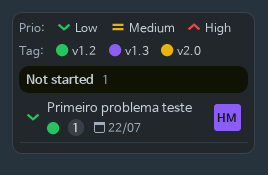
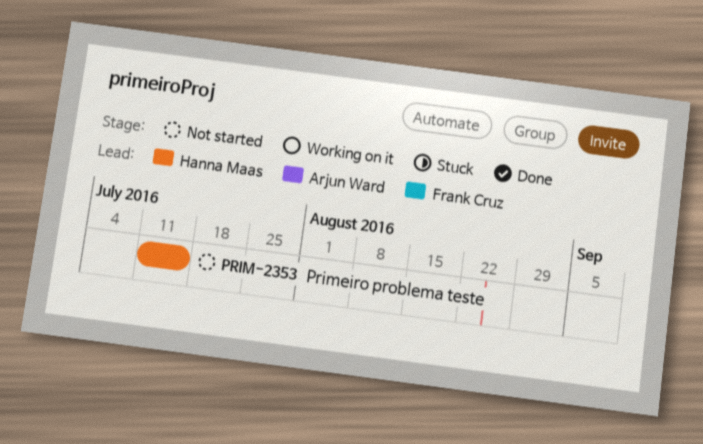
Primeiro problema teste, due: Jul 22 -> Jul 15

